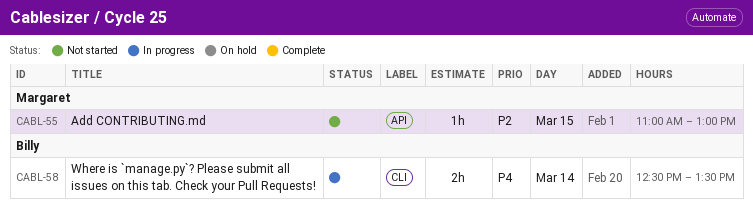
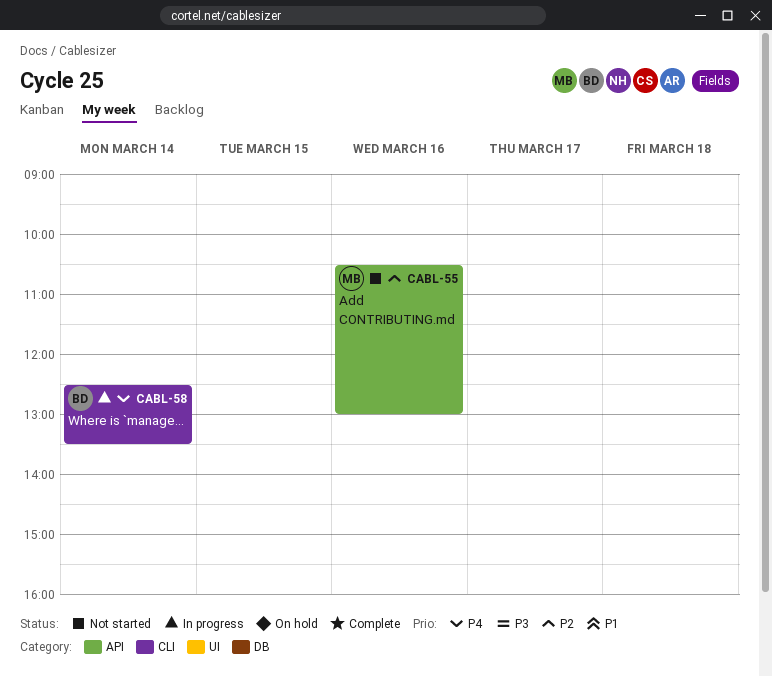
CABL-55, day: Mar 15 -> Mar 16
CABL-55, begins: 11:00 -> 10:30

